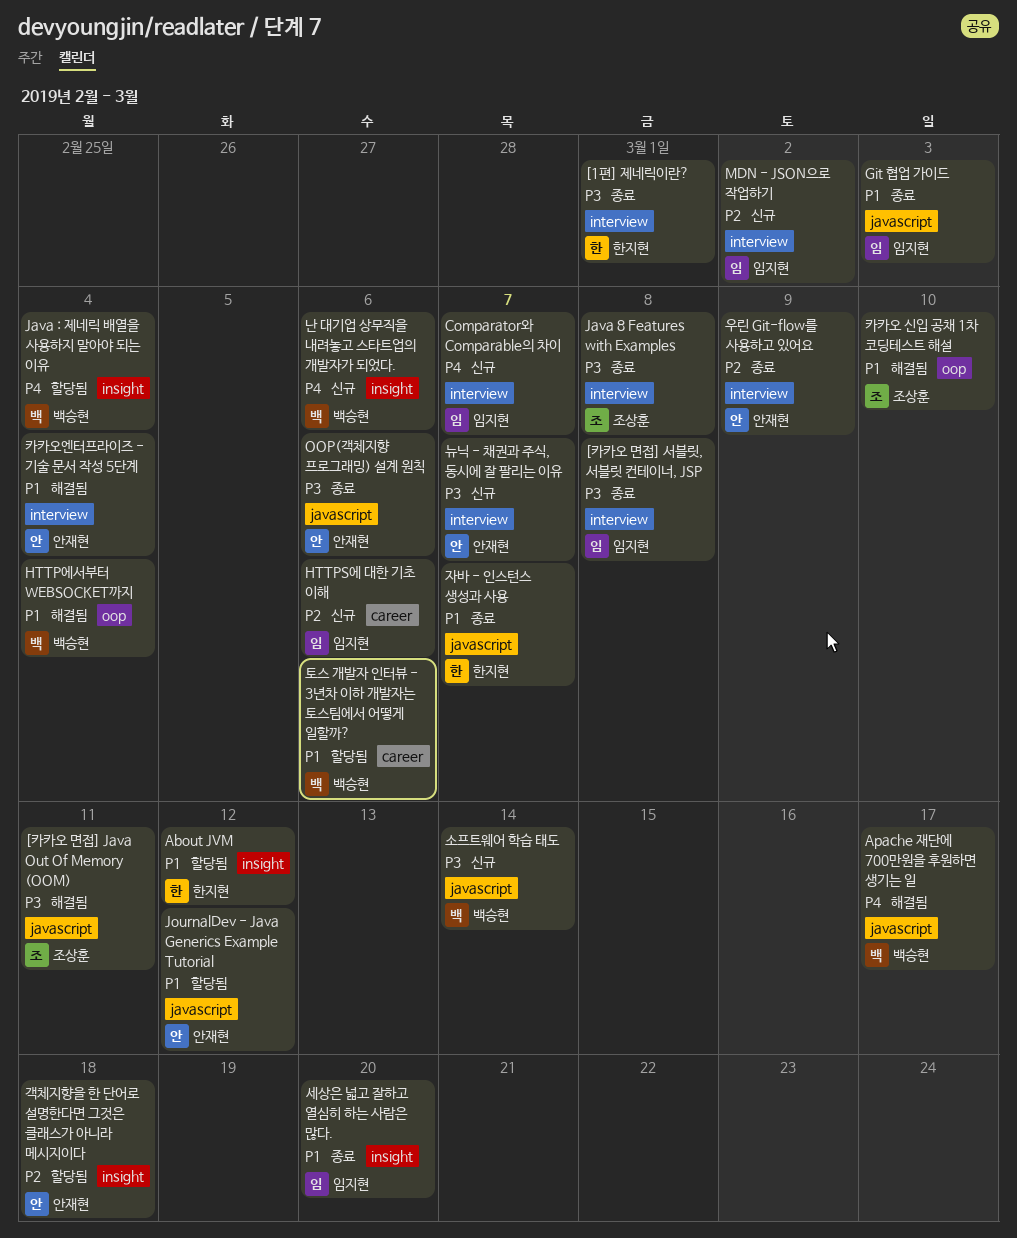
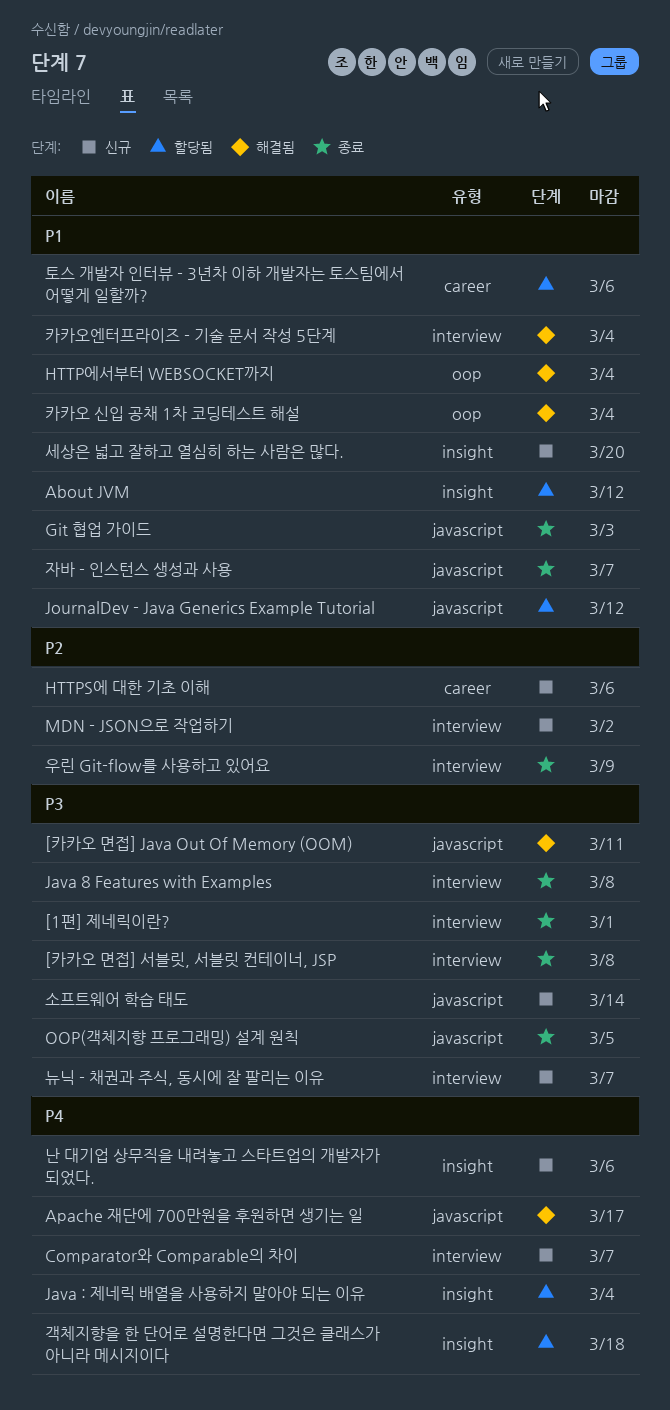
OOP(객체지향 프로그래밍) 설계 원칙, due: Mar 6 -> Mar 5
객체지향을 한 단어로 설명한다면 그것은 클래스가 아니라 메시지이다, priority: P2 -> P4
세상은 넓고 잘하고 열심히 하는 사람은 많다., status: 종료 -> 신규
카카오 신입 공채 1차 코딩테스트 해설, due: Mar 10 -> Mar 4

